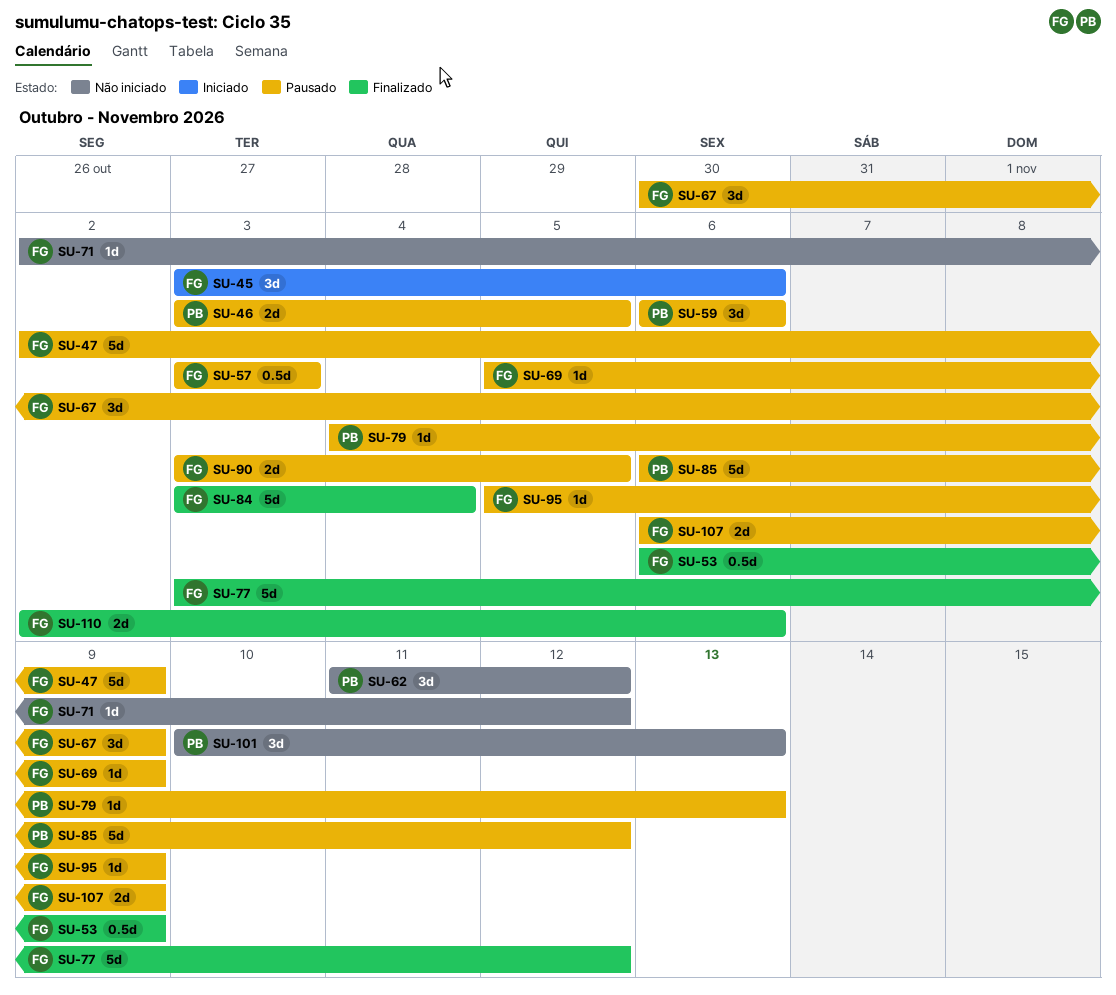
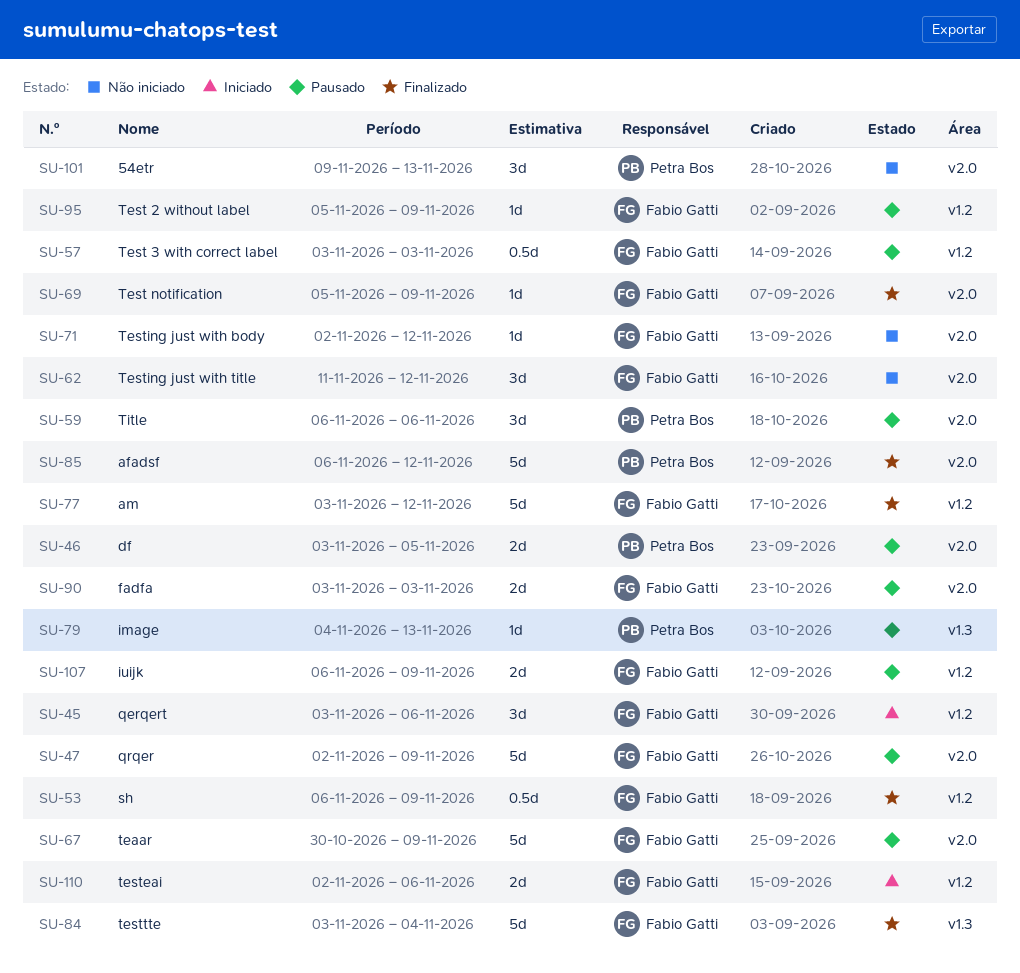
SU-62, owner: Petra Bos -> Fabio Gatti
SU-67, estimate: 3d -> 5d
SU-69, status: Pausado -> Finalizado
SU-85, status: Pausado -> Finalizado
SU-90, due: Nov 5 -> Nov 3
SU-101, start: Nov 10 -> Nov 9
SU-110, status: Finalizado -> Iniciado

